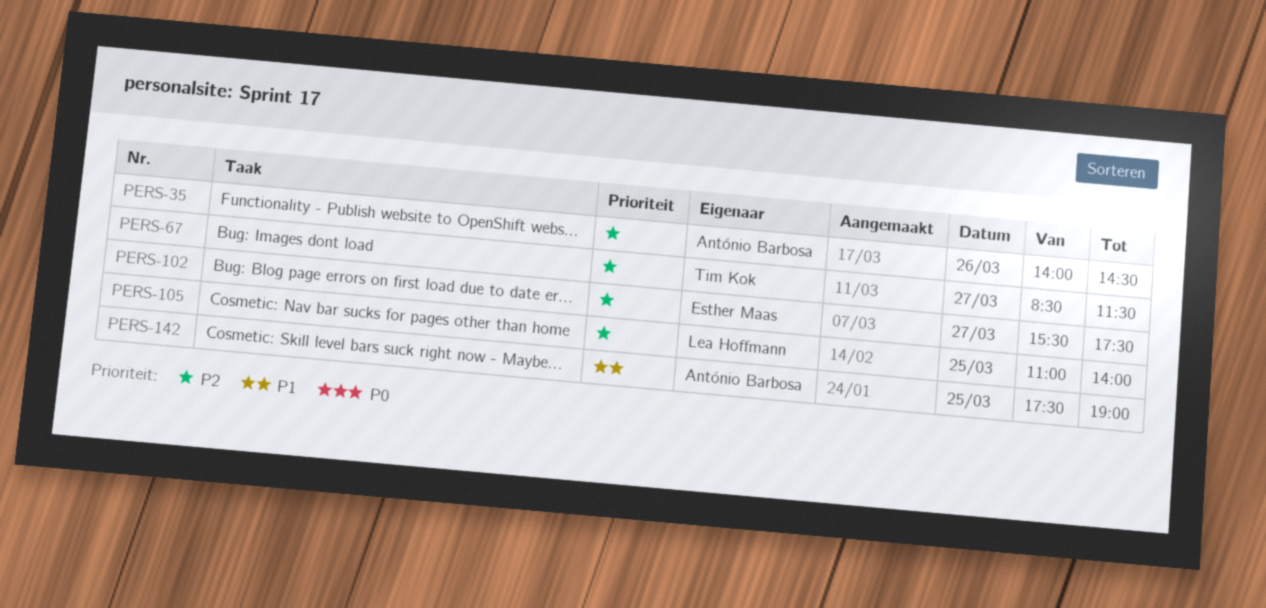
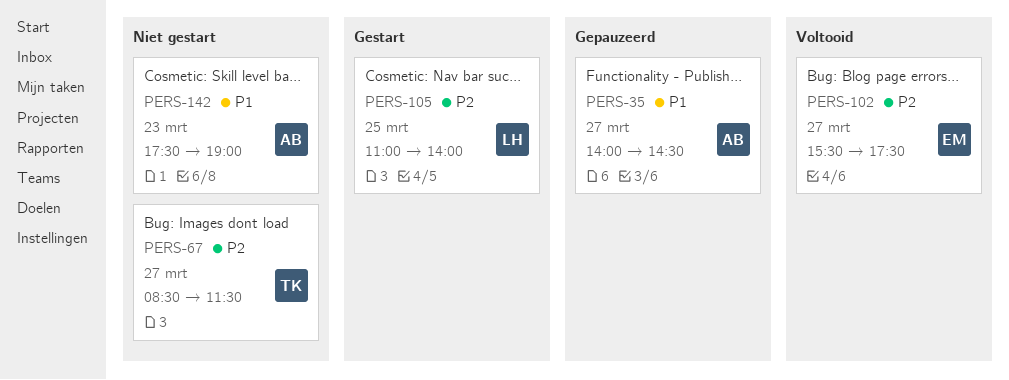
PERS-35, priority: P2 -> P1
PERS-35, day: Mar 26 -> Mar 27
PERS-142, day: Mar 25 -> Mar 23

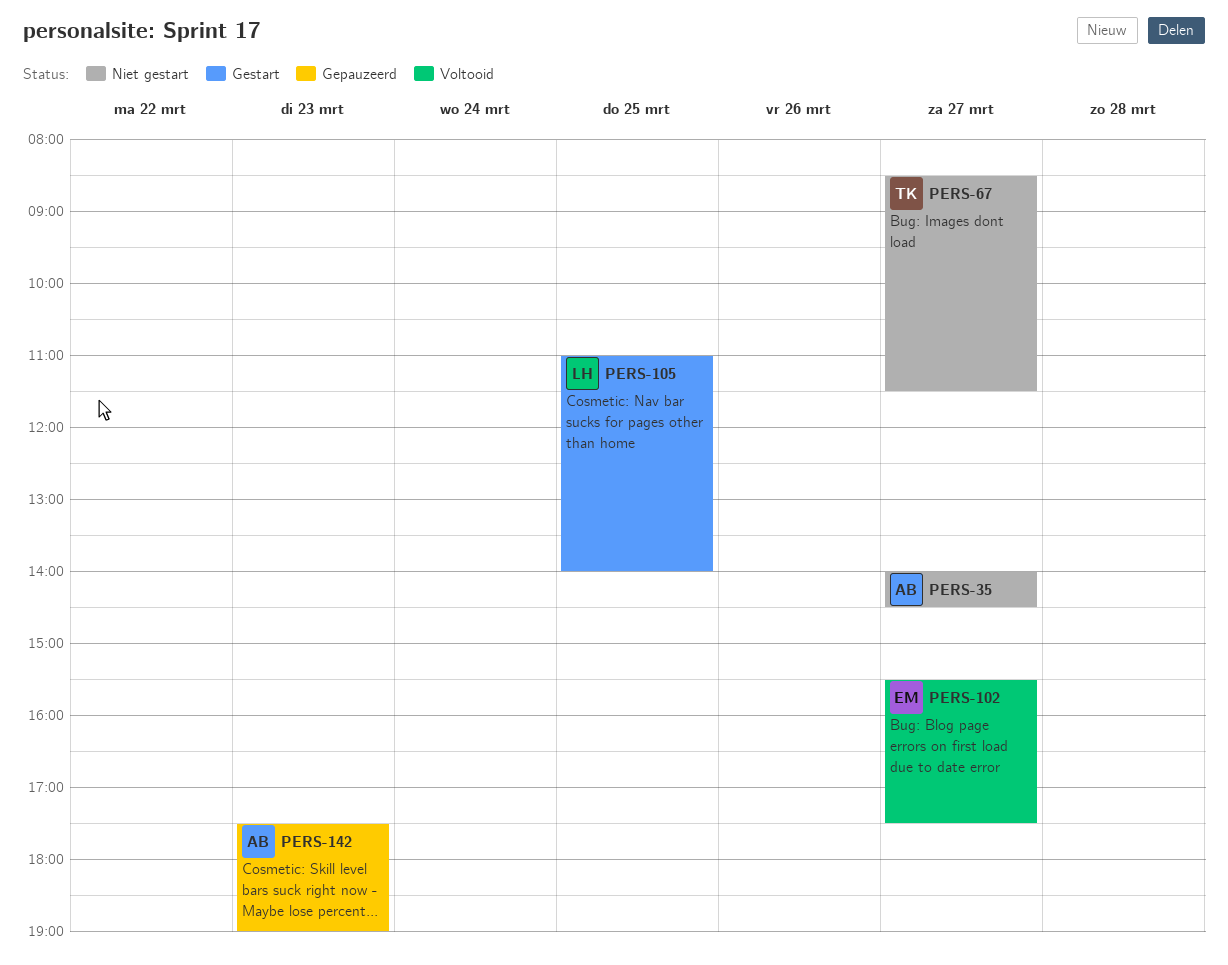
PERS-35, status: Gepauzeerd -> Niet gestart
PERS-142, status: Niet gestart -> Gepauzeerd

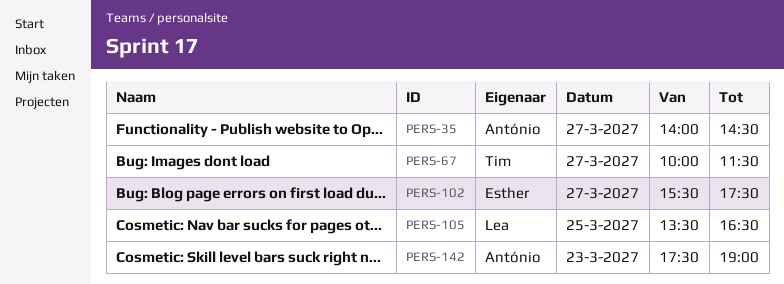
PERS-67, begins: 08:30 -> 10:00
PERS-105, begins: 11:00 -> 13:30
PERS-105, ends: 14:00 -> 16:30

